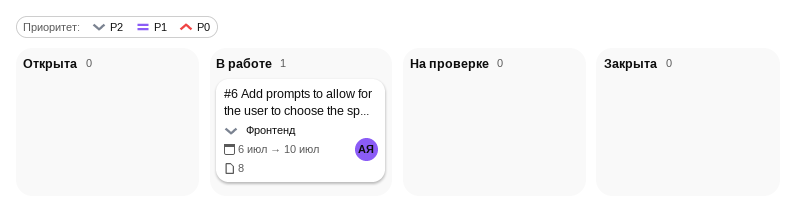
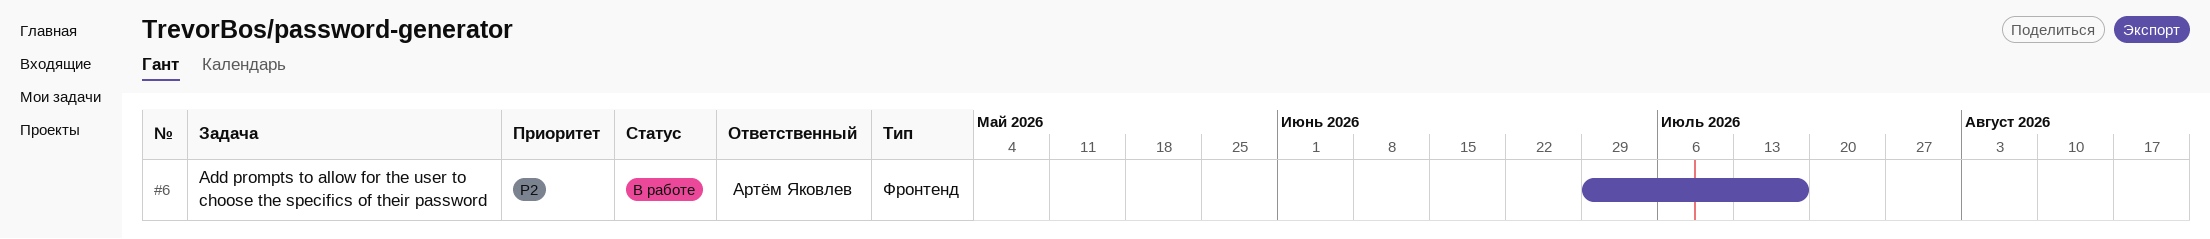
#6, start: Jul 6 -> Jun 29
#6, due: Jul 10 -> Jul 17

